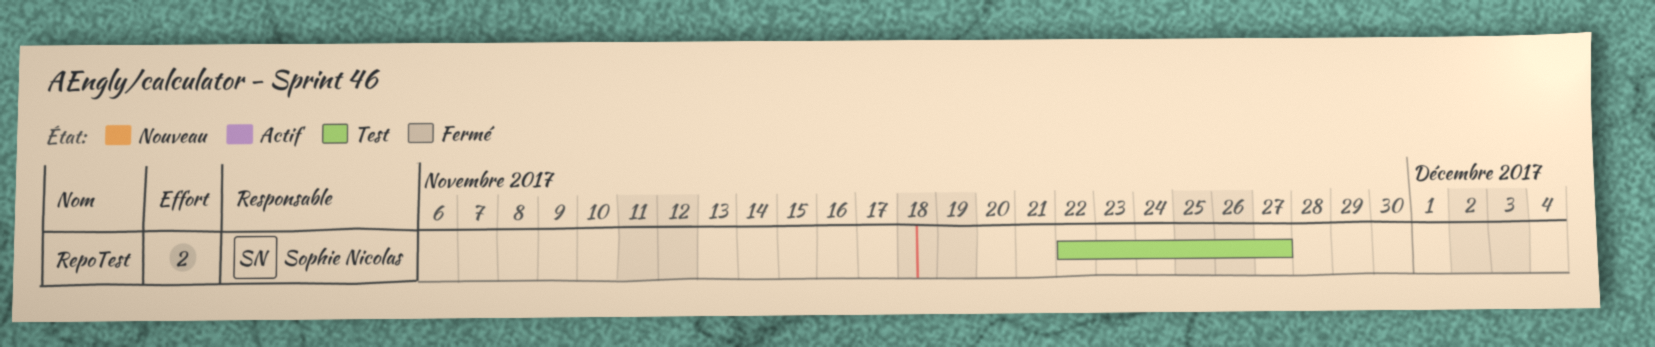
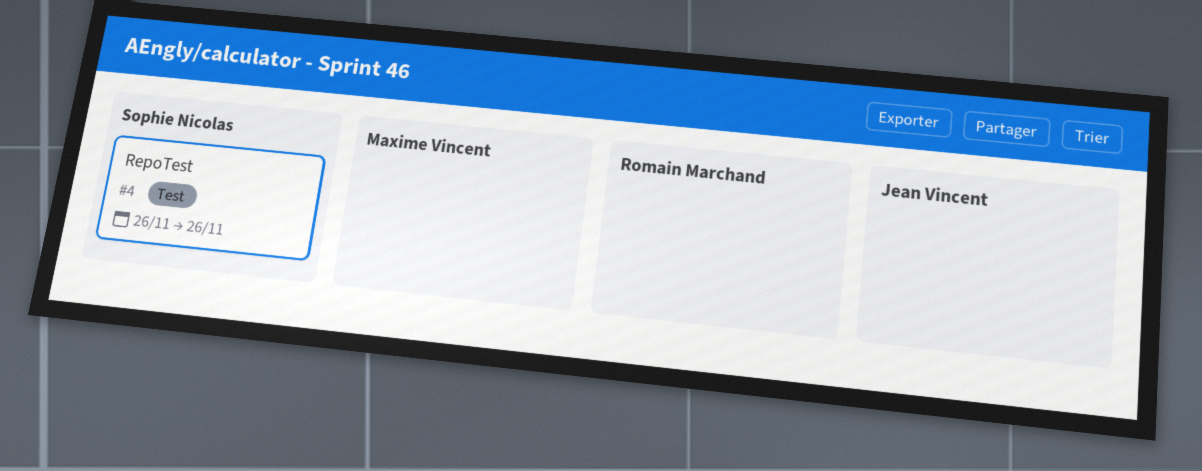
RepoTest, start: Nov 22 -> Nov 26
RepoTest, due: Nov 27 -> Nov 26

